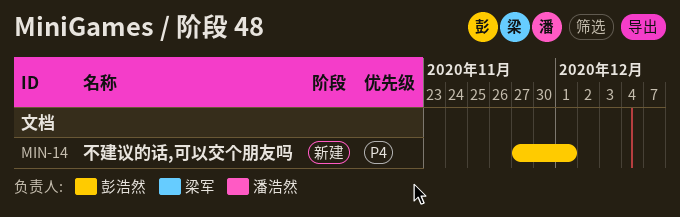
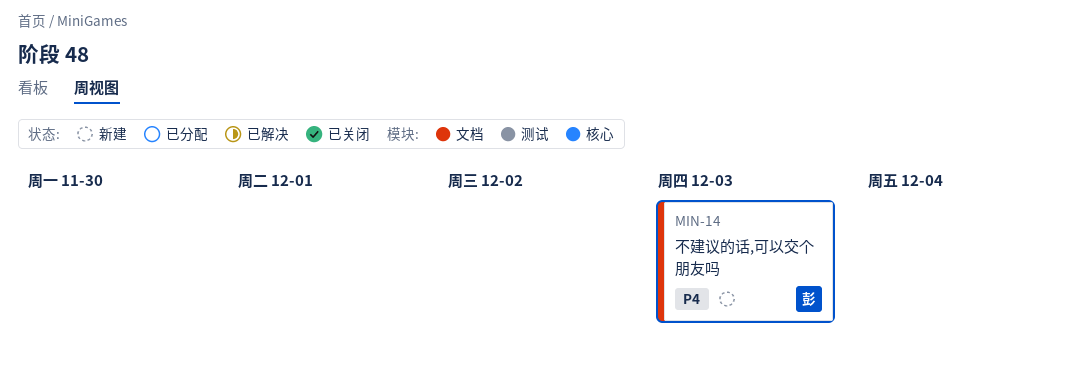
MIN-14, due: Dec 1 -> Dec 3

